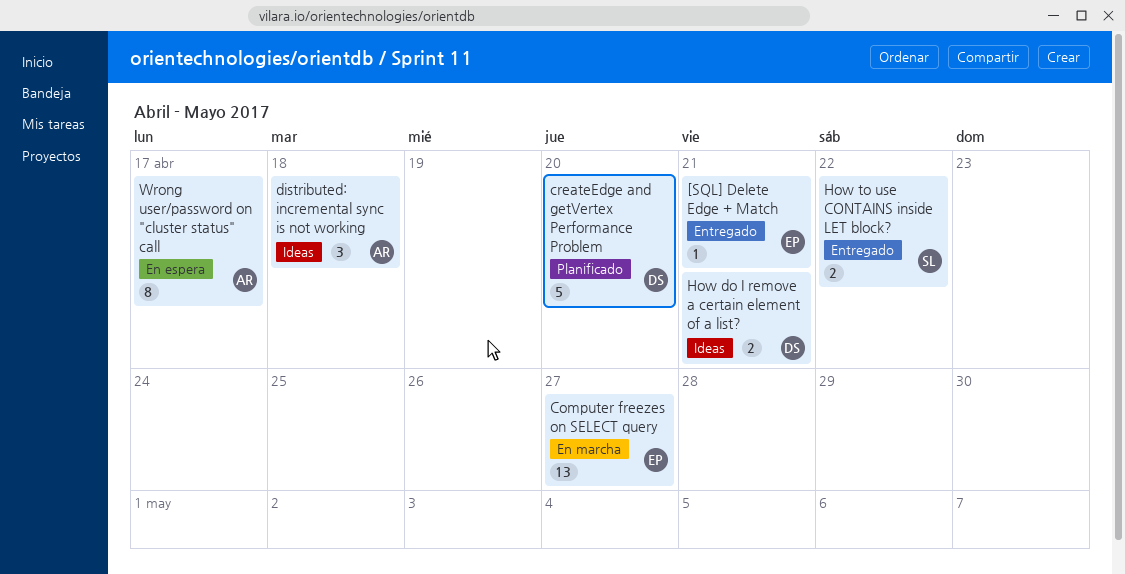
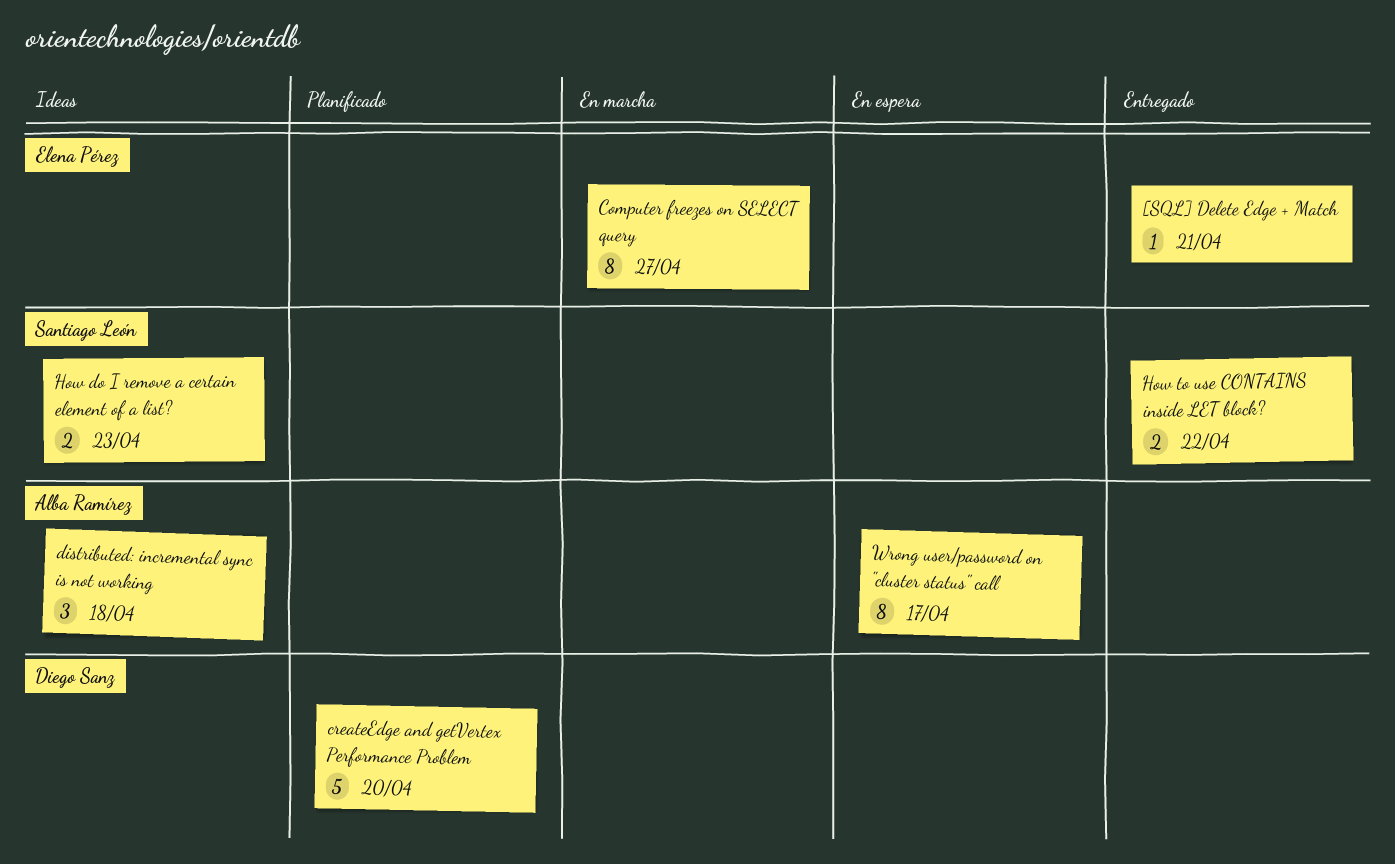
Computer freezes on SELECT query, estimate: 13 -> 8
How do I remove a certain element of a list?, owner: Diego Sanz -> Santiago León
How do I remove a certain element of a list?, due: Apr 21 -> Apr 23

